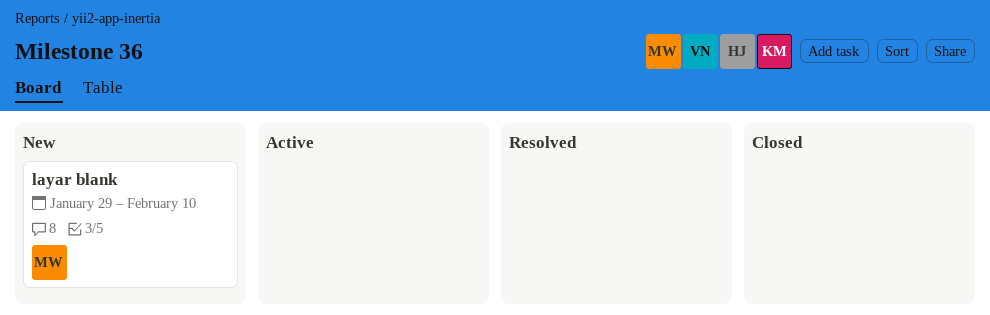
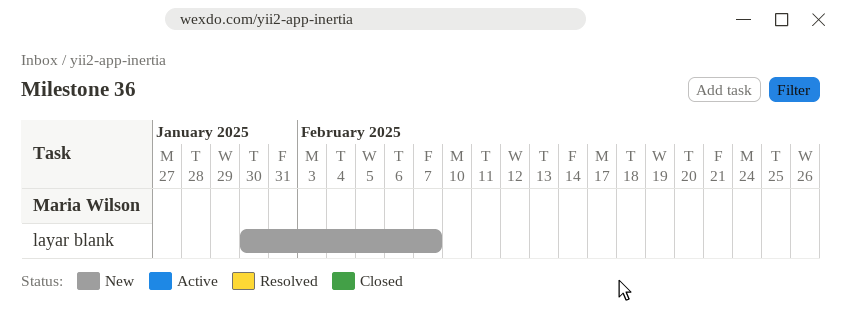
layar blank, start: Jan 29 -> Jan 30
layar blank, due: Feb 10 -> Feb 7

